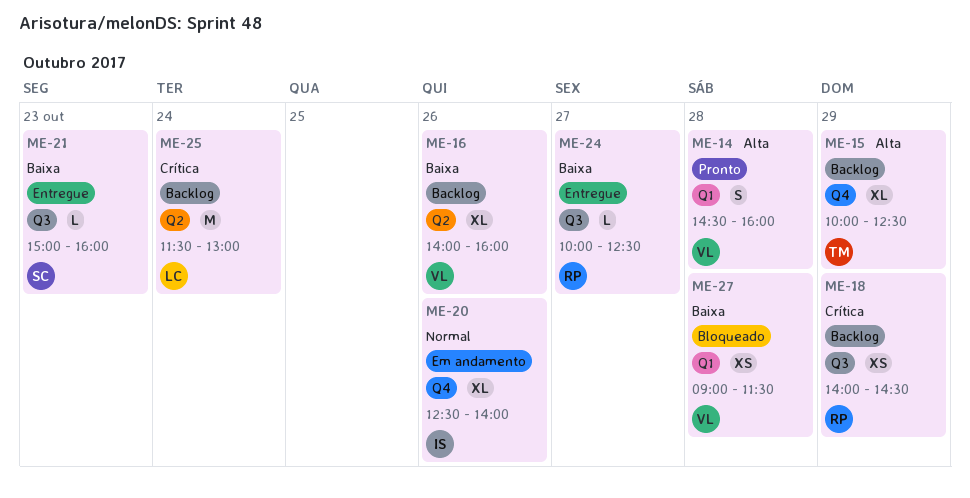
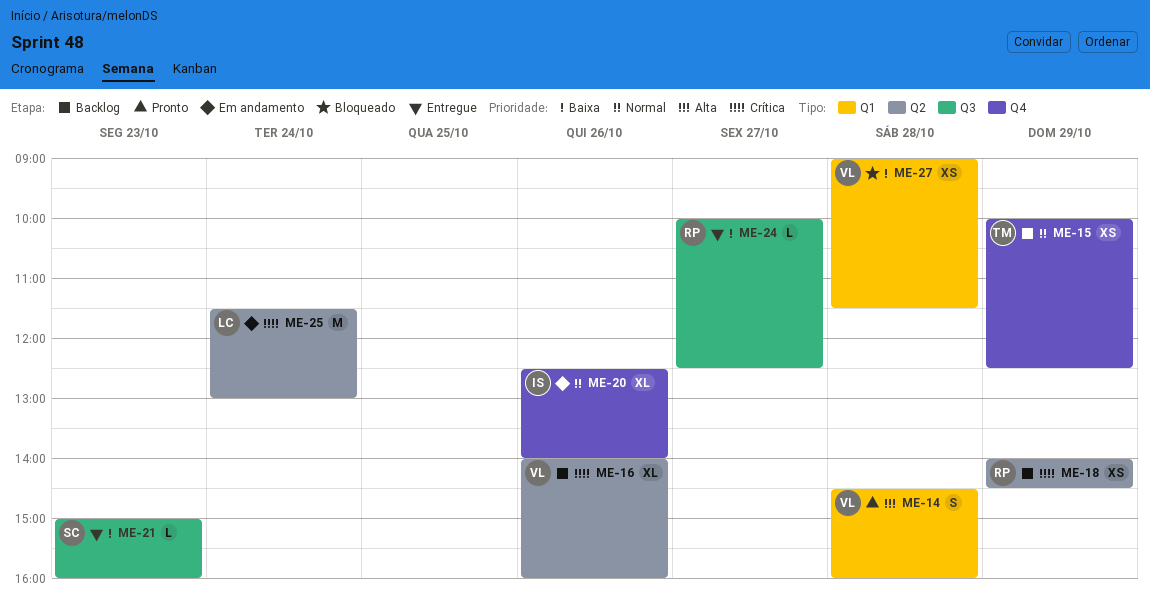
ME-15, priority: Alta -> Normal
ME-15, estimate: XL -> XS
ME-16, priority: Baixa -> Crítica
ME-18, label: Q3 -> Q2
ME-25, status: Backlog -> Em andamento

